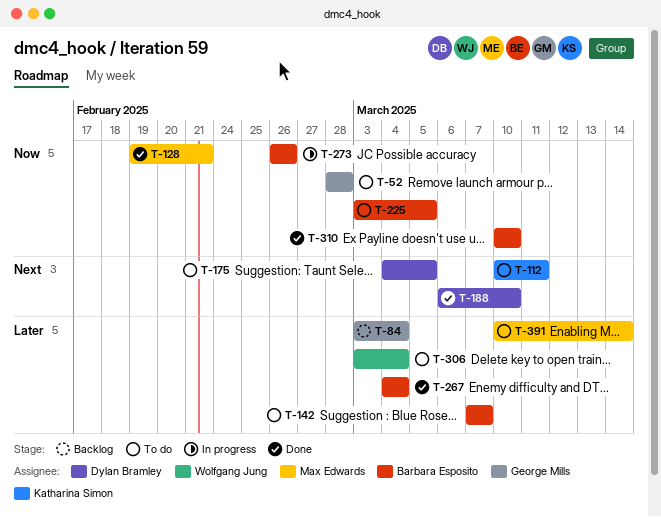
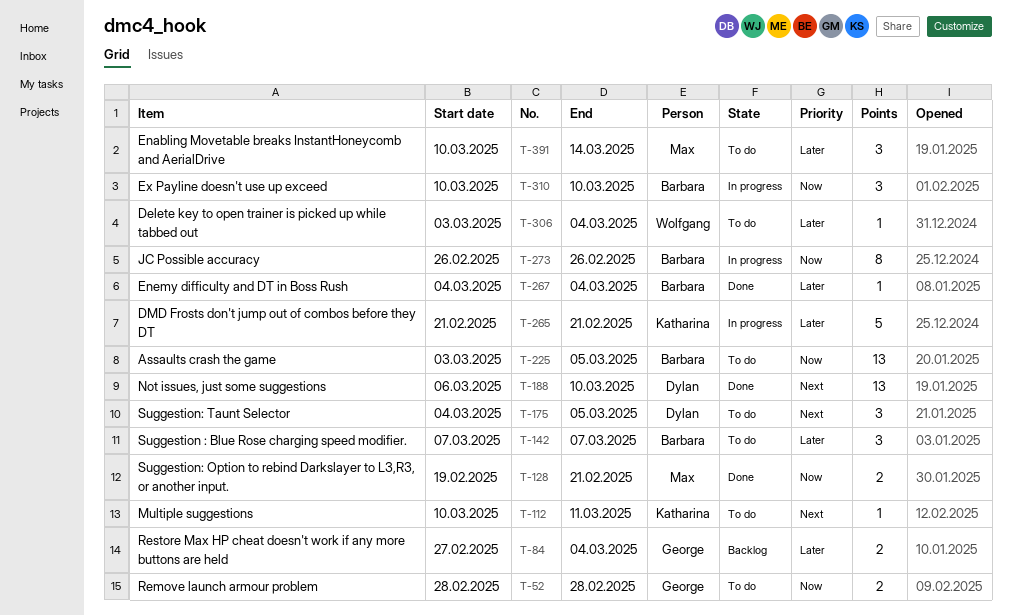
T-84, start: Mar 3 -> Feb 27
T-265: none -> present
T-310, status: Done -> In progress

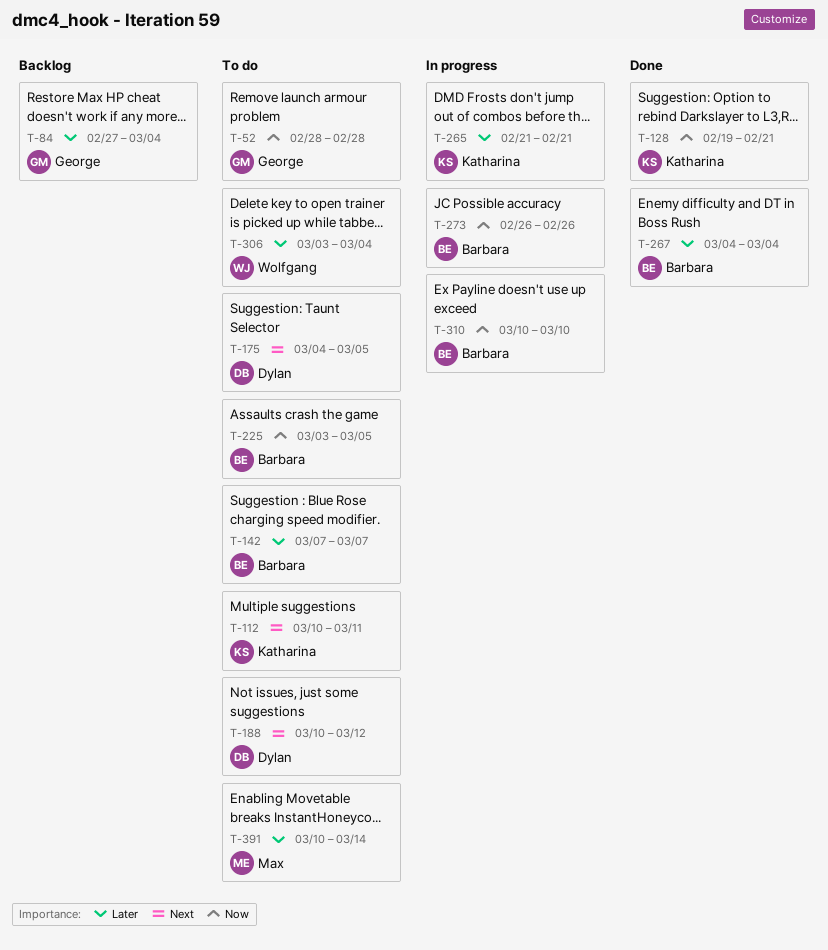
T-128, owner: Max -> Katharina
T-188, status: Done -> To do
T-188, start: Mar 6 -> Mar 10
T-188, due: Mar 10 -> Mar 12

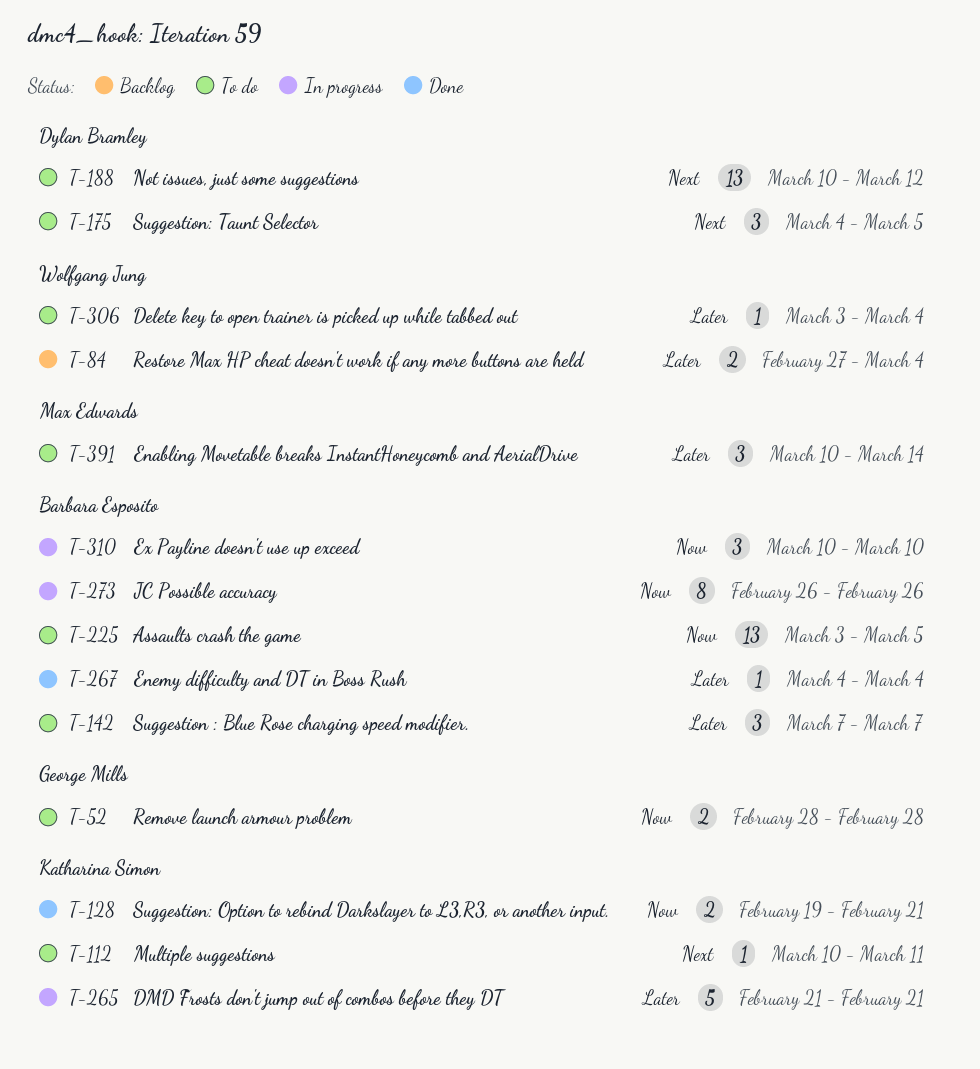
T-84, owner: George Mills -> Wolfgang Jung

